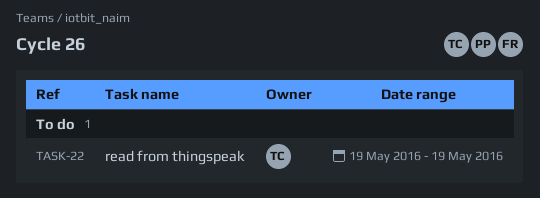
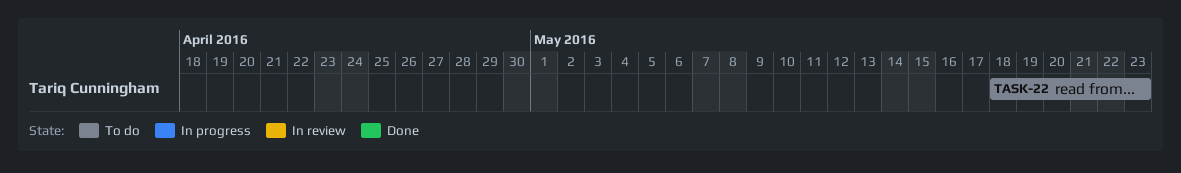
TASK-22, start: May 19 -> May 18
TASK-22, due: May 19 -> May 23

